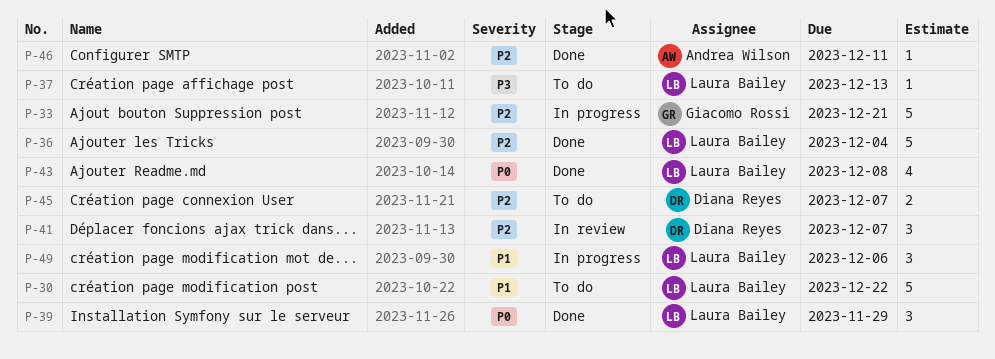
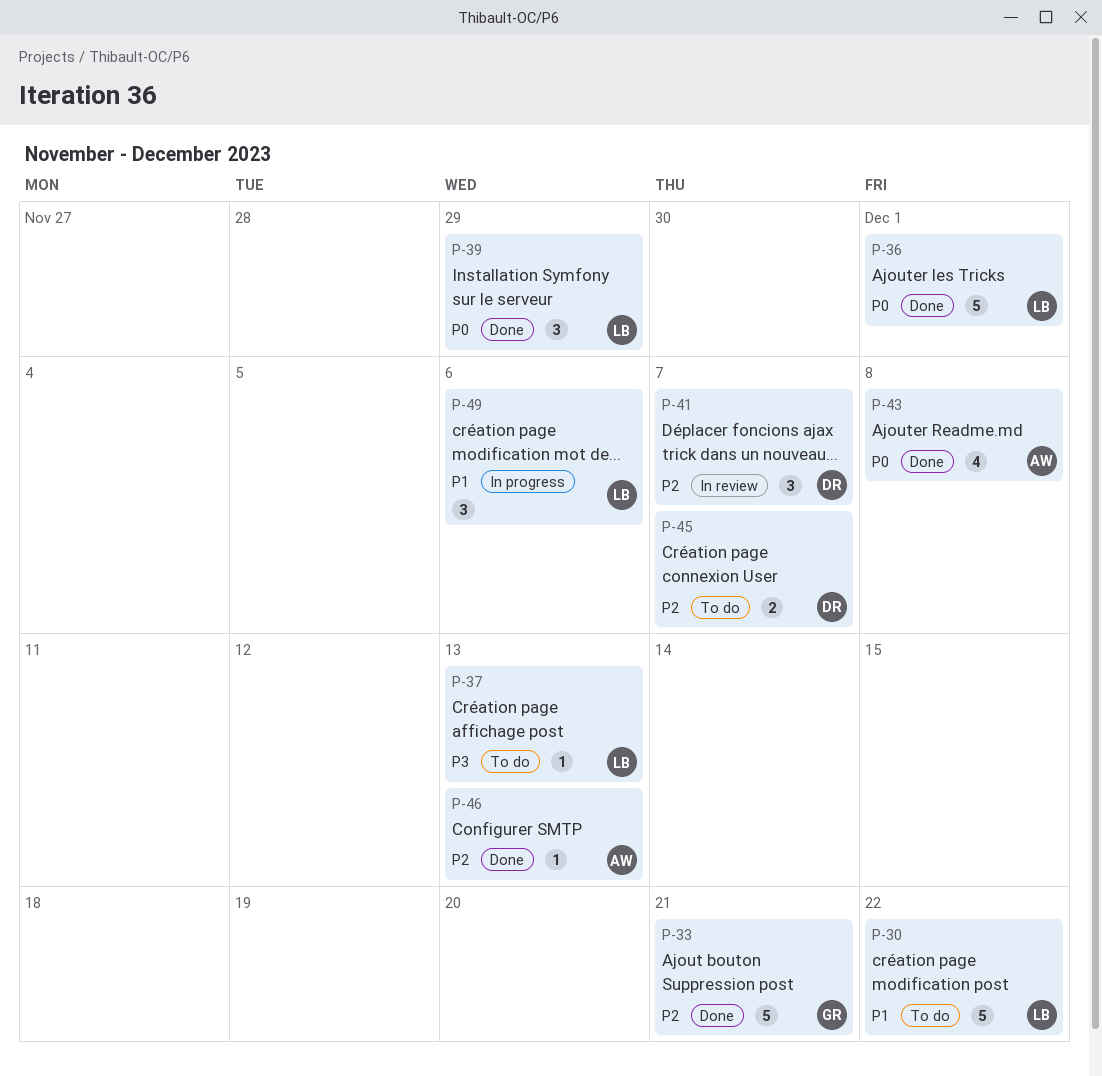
P-33, status: In progress -> Done
P-36, priority: P2 -> P0
P-36, due: Dec 4 -> Dec 1
P-43, owner: Laura Bailey -> Andrea Wilson
P-46, due: Dec 11 -> Dec 13

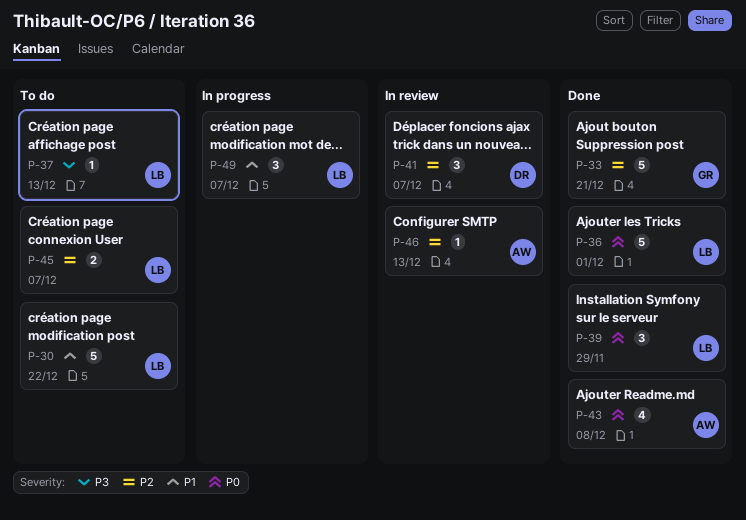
P-45, owner: DR -> LB
P-46, status: Done -> In review
P-49, due: Dec 6 -> Dec 7

